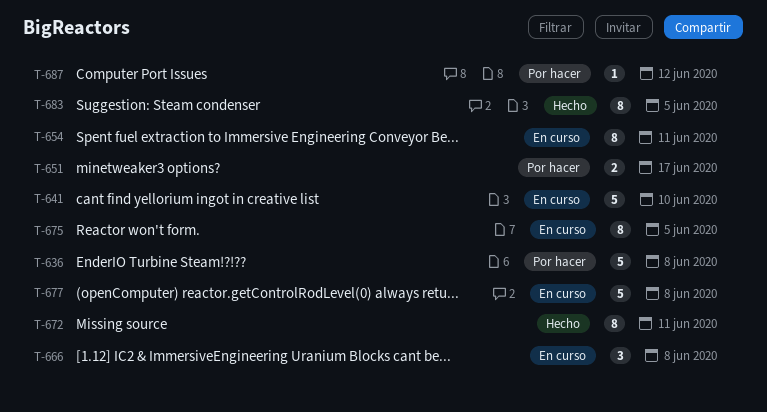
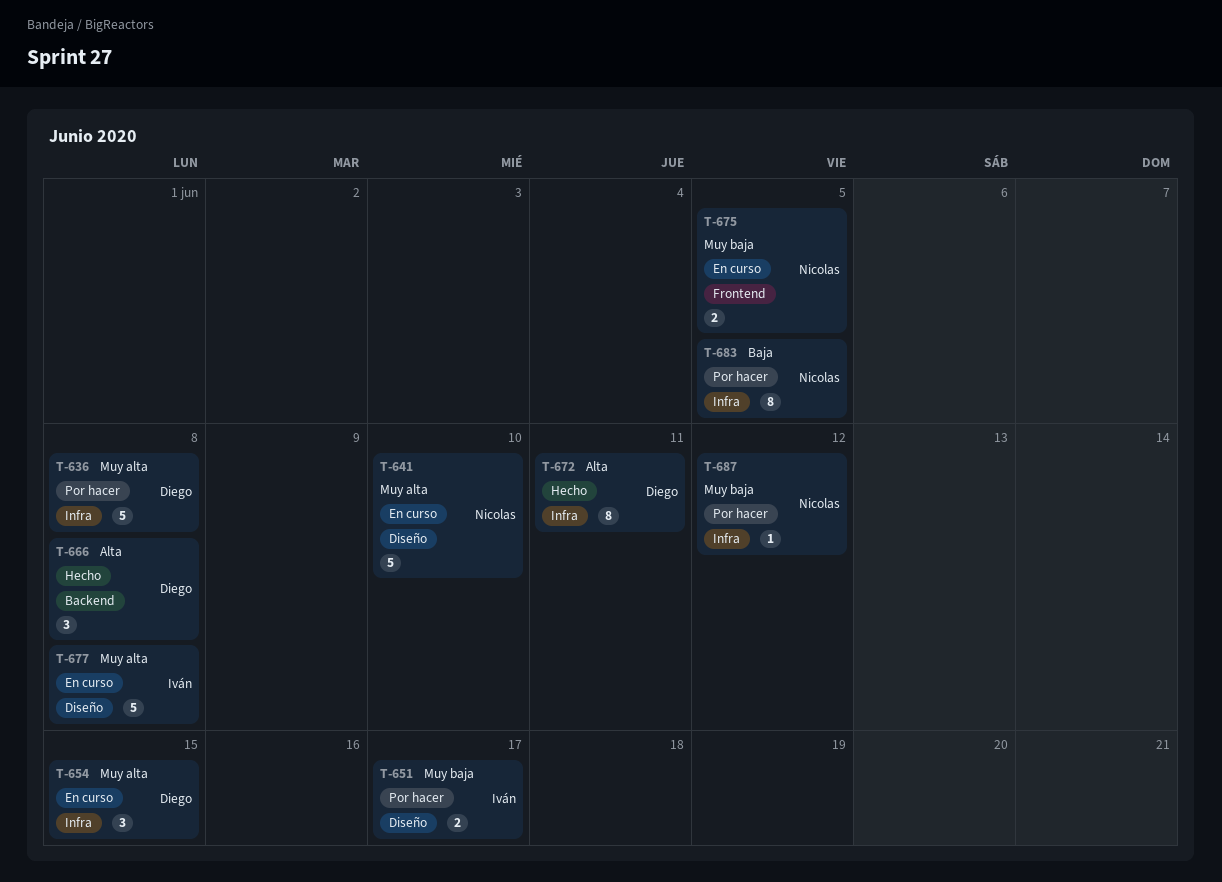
T-654, estimate: 8 -> 3
T-654, due: Jun 11 -> Jun 15
T-666, status: En curso -> Hecho
T-675, estimate: 8 -> 2
T-683, status: Hecho -> Por hacer

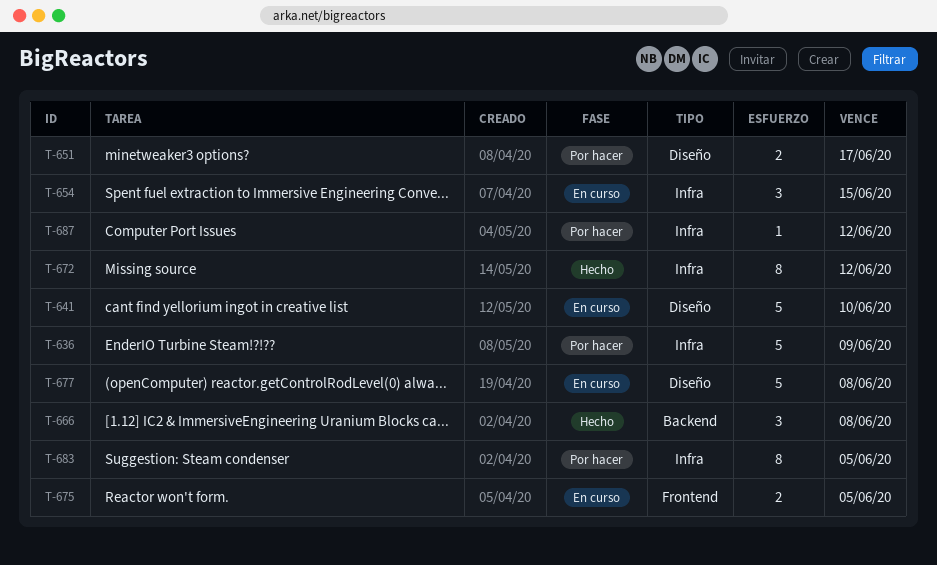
T-636, due: Jun 8 -> Jun 9
T-672, due: Jun 11 -> Jun 12

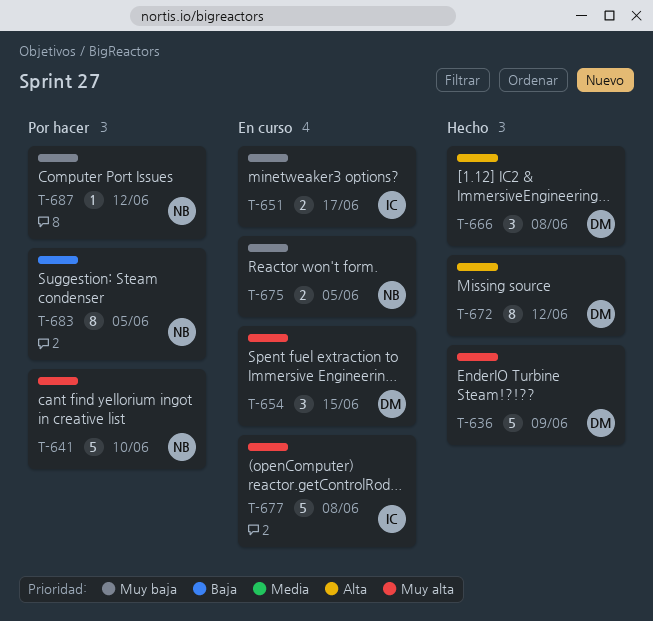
T-636, status: Por hacer -> Hecho
T-641, status: En curso -> Por hacer
T-651, status: Por hacer -> En curso

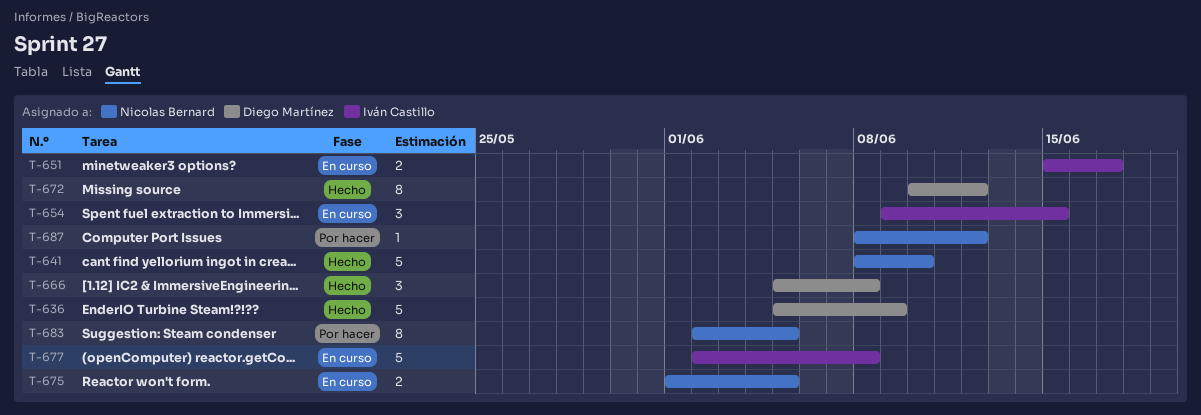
T-641, status: Por hacer -> Hecho
T-654, owner: Diego Martínez -> Iván Castillo

